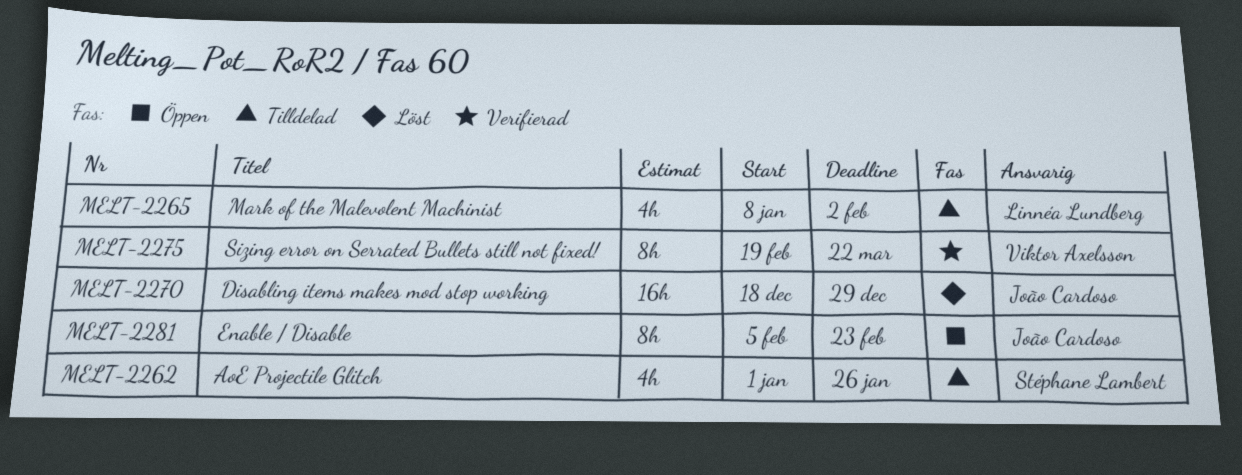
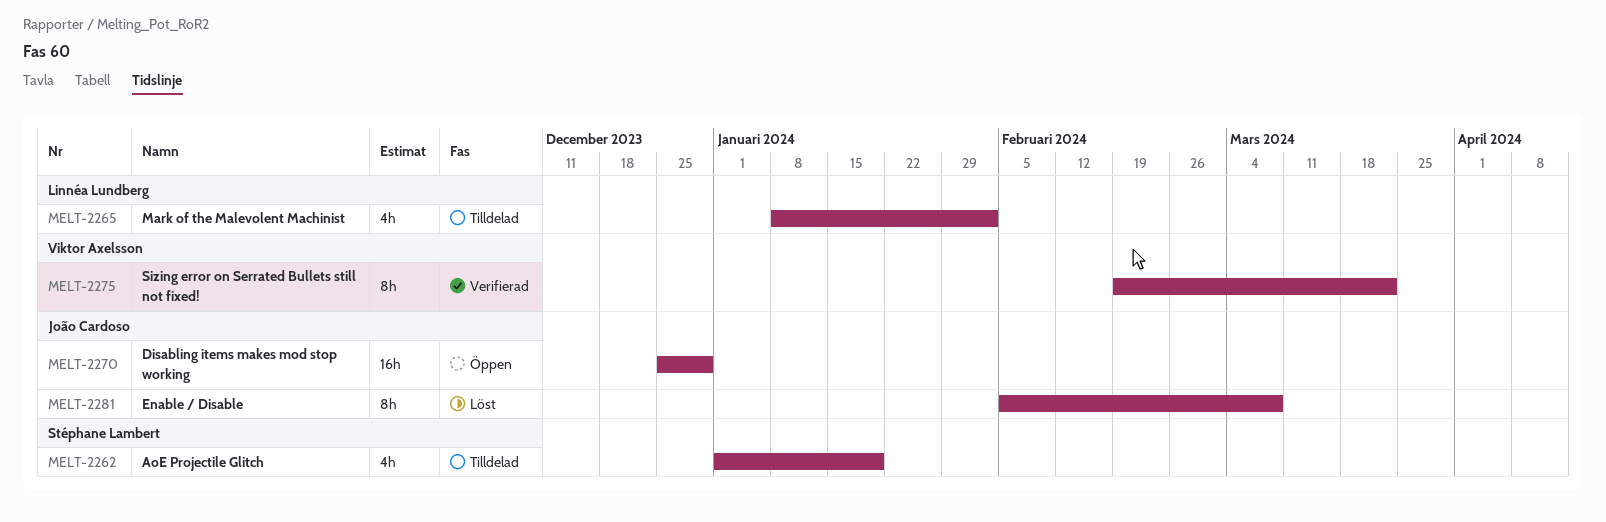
MELT-2262, due: Jan 26 -> Jan 19
MELT-2270, status: Löst -> Öppen
MELT-2270, start: Dec 18 -> Dec 25
MELT-2281, status: Öppen -> Löst
MELT-2281, due: Feb 23 -> Mar 8

